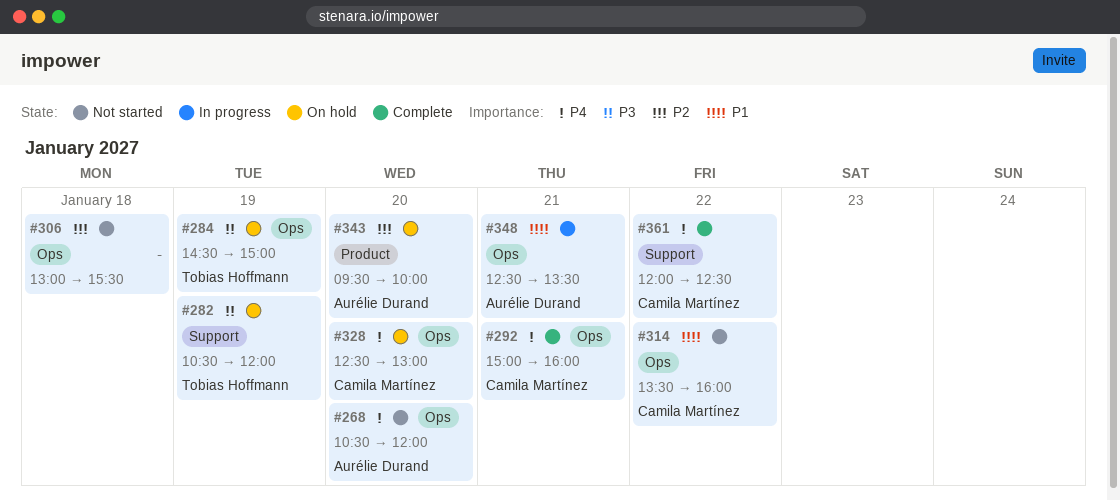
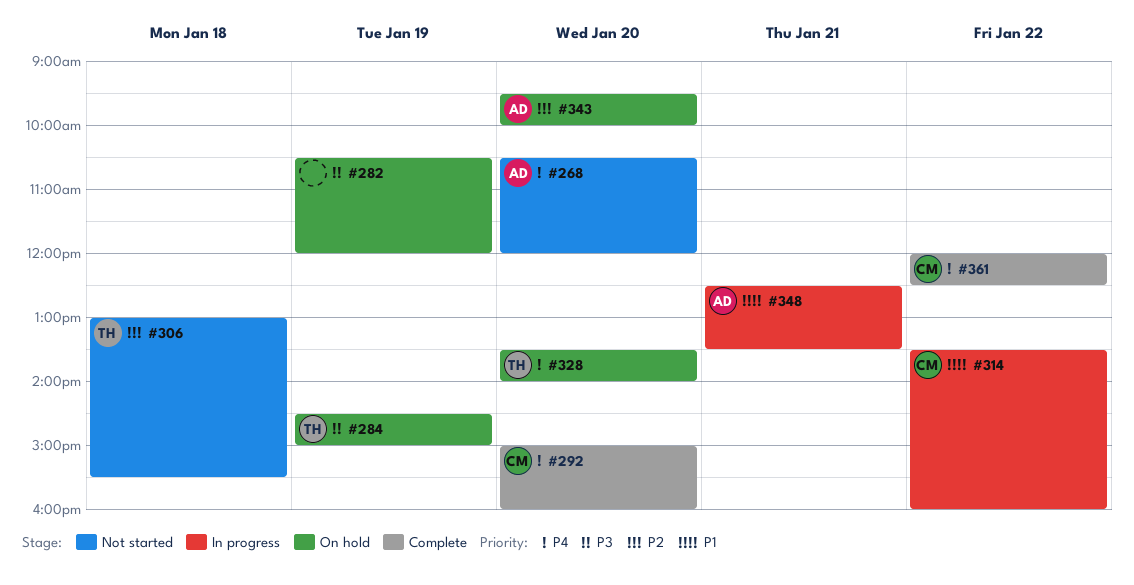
#282, owner: Tobias Hoffmann -> none
#292, day: Jan 21 -> Jan 20
#306, owner: none -> Tobias Hoffmann
#314, status: Not started -> In progress
#328, owner: Camila Martínez -> Tobias Hoffmann
#328, begins: 12:30 -> 13:30
#328, ends: 13:00 -> 14:00

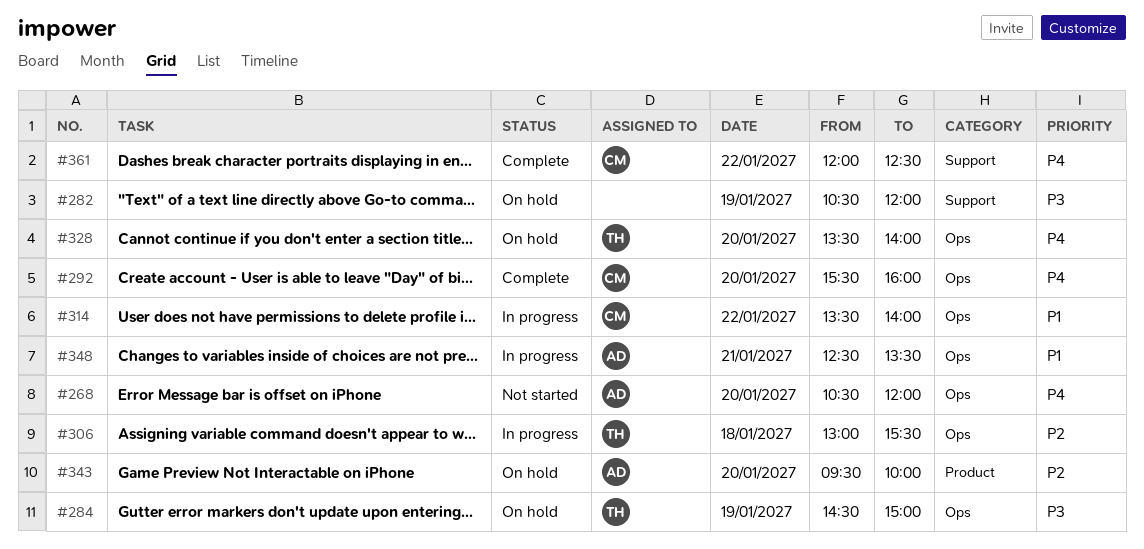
#292, begins: 15:00 -> 15:30
#306, status: Not started -> In progress
#314, ends: 16:00 -> 14:00

